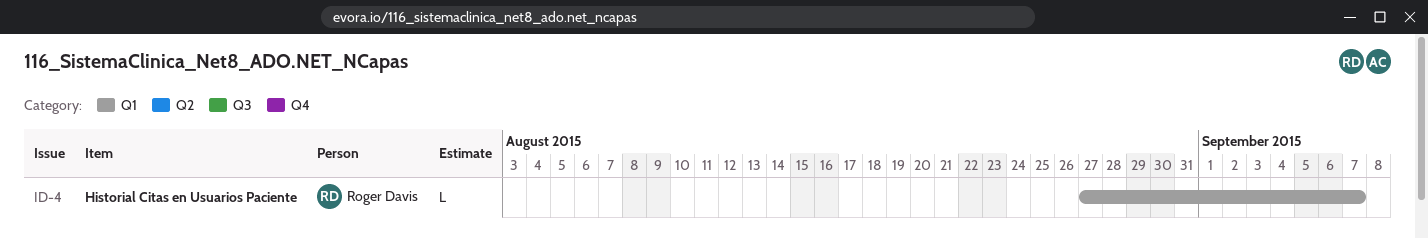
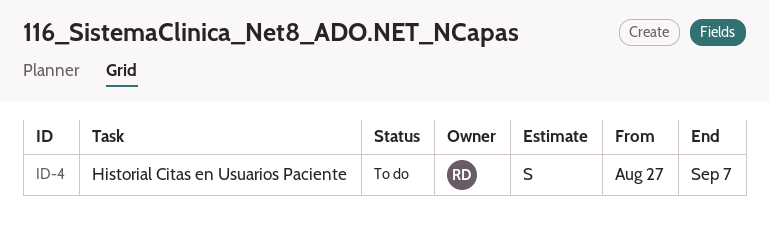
ID-4, estimate: L -> S

